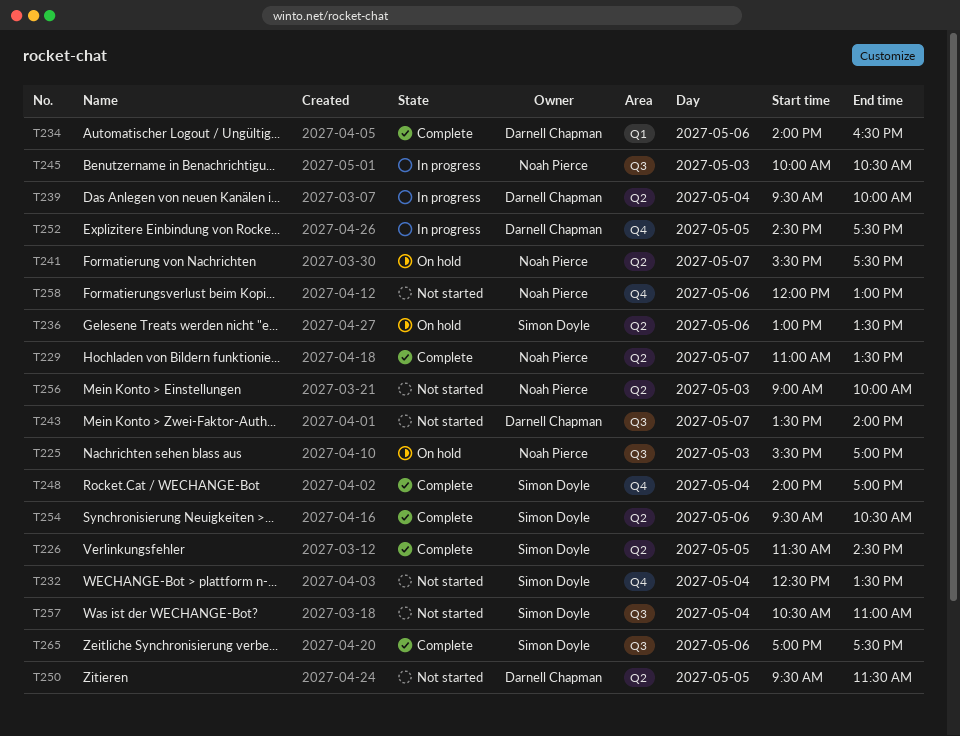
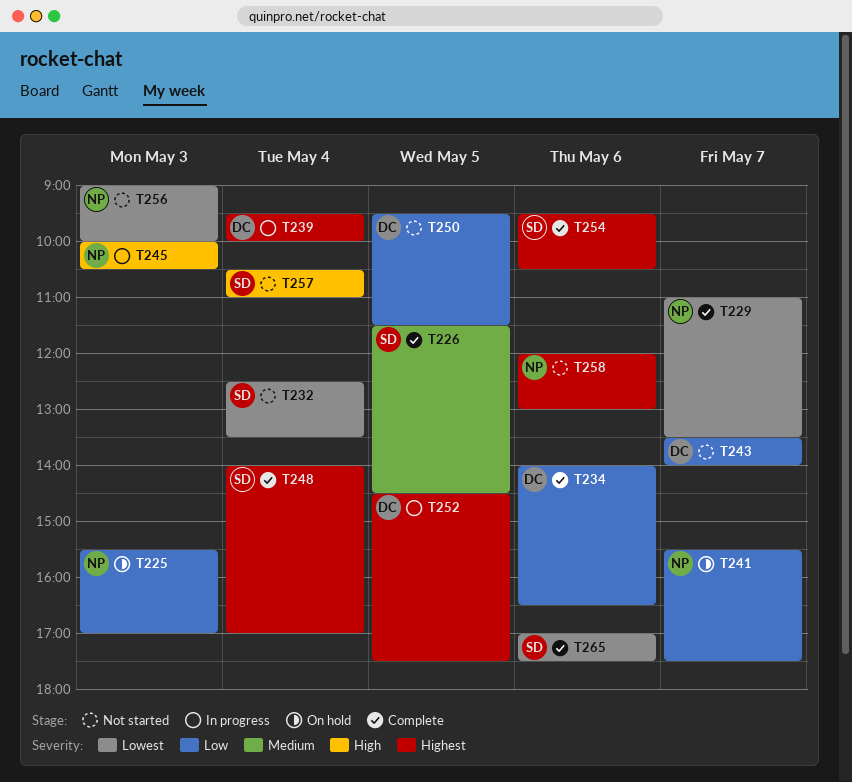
T236: present -> none

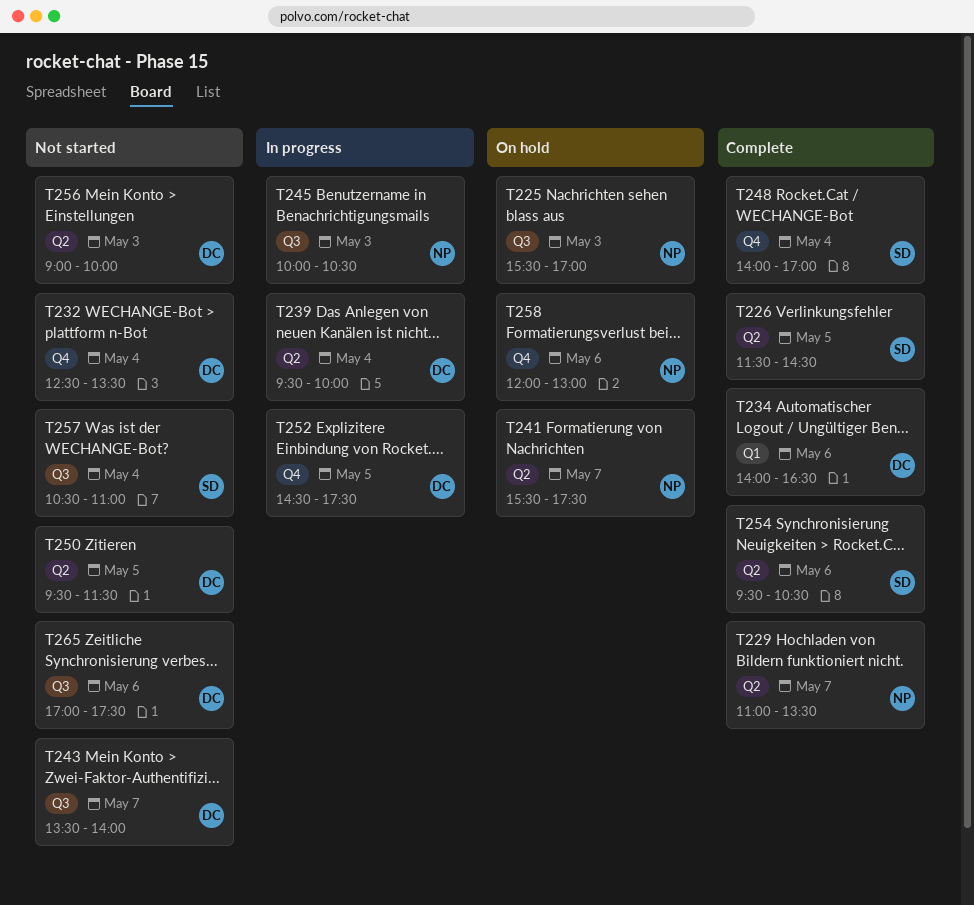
T232, owner: SD -> DC
T256, owner: NP -> DC
T258, status: Not started -> On hold
T265, status: Complete -> Not started
T265, owner: SD -> DC

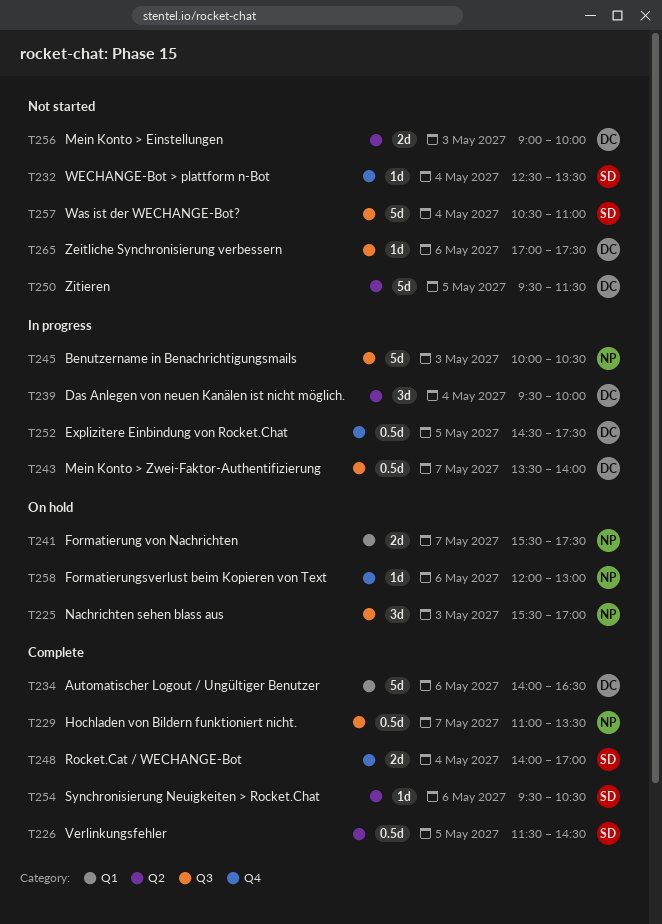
T229, label: Q2 -> Q3
T232, owner: DC -> SD
T241, label: Q2 -> Q1
T243, status: Not started -> In progress

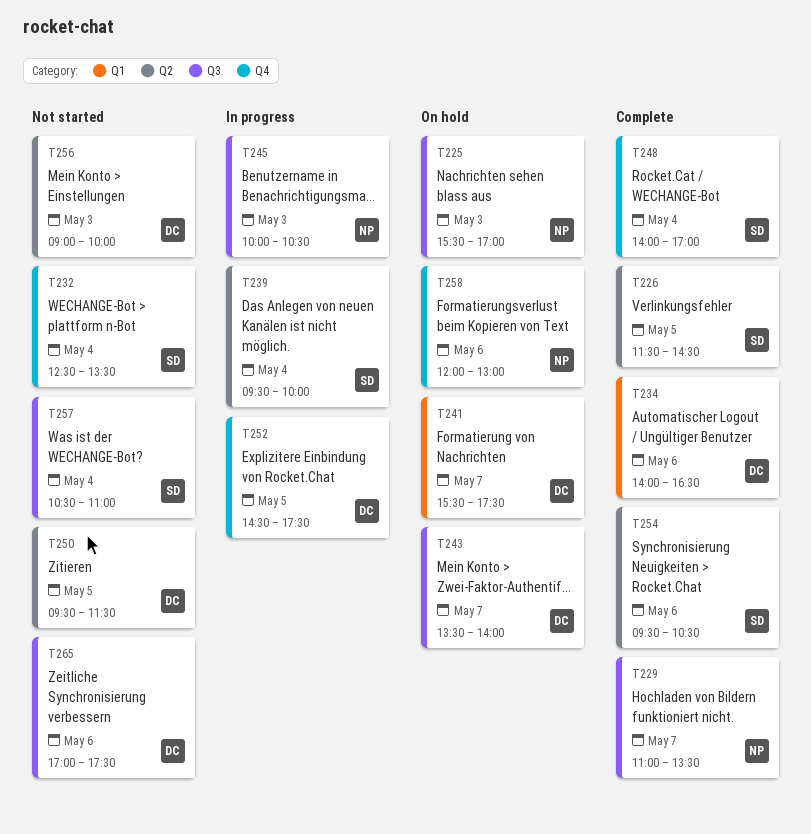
T239, owner: DC -> SD
T241, owner: NP -> DC
T243, status: In progress -> On hold

